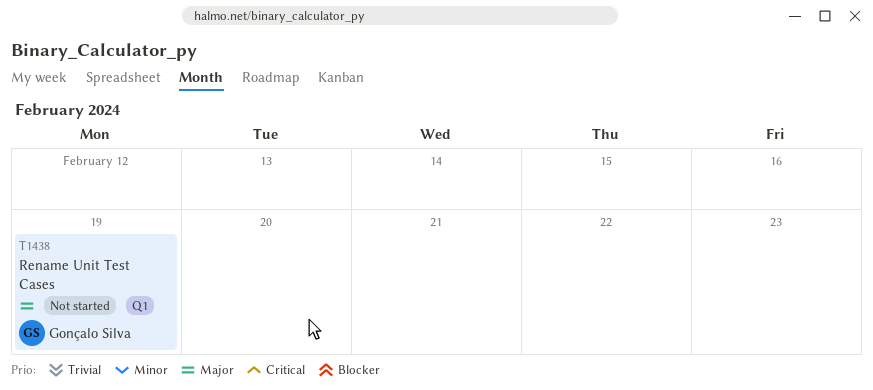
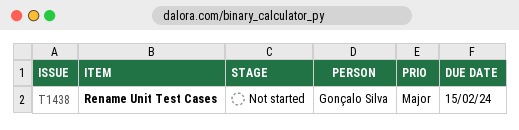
T1438, due: Feb 19 -> Feb 15

